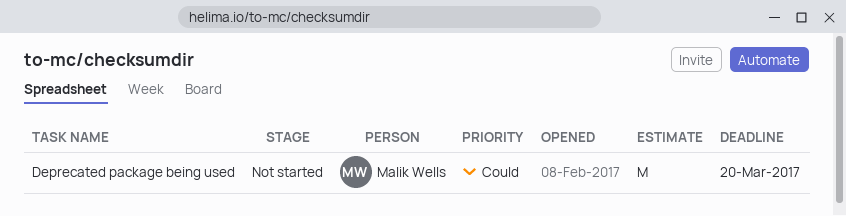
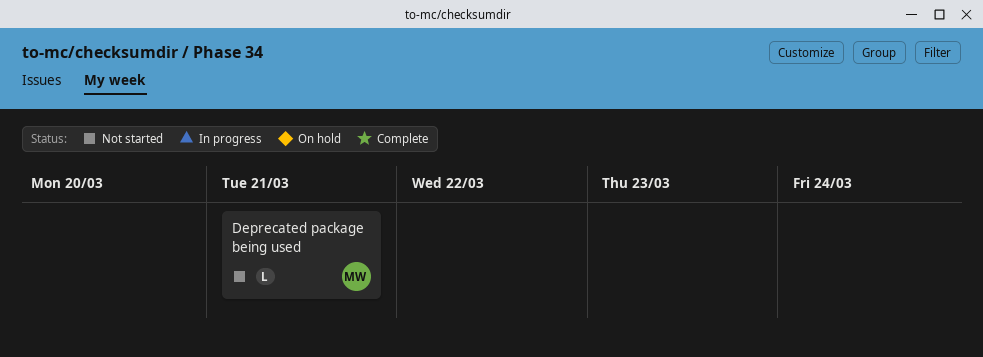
Deprecated package being used, estimate: M -> L
Deprecated package being used, due: Mar 20 -> Mar 21

